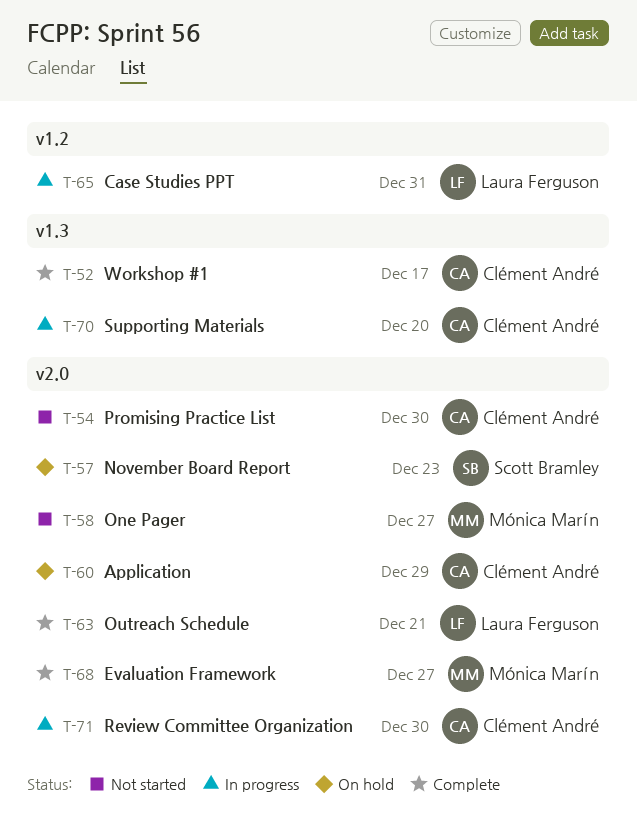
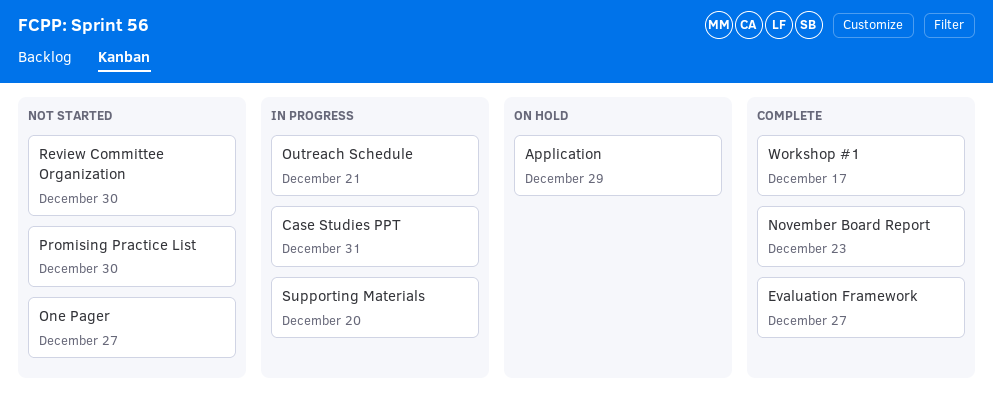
November Board Report, status: On hold -> Complete
Outreach Schedule, status: Complete -> In progress
Review Committee Organization, status: In progress -> Not started

